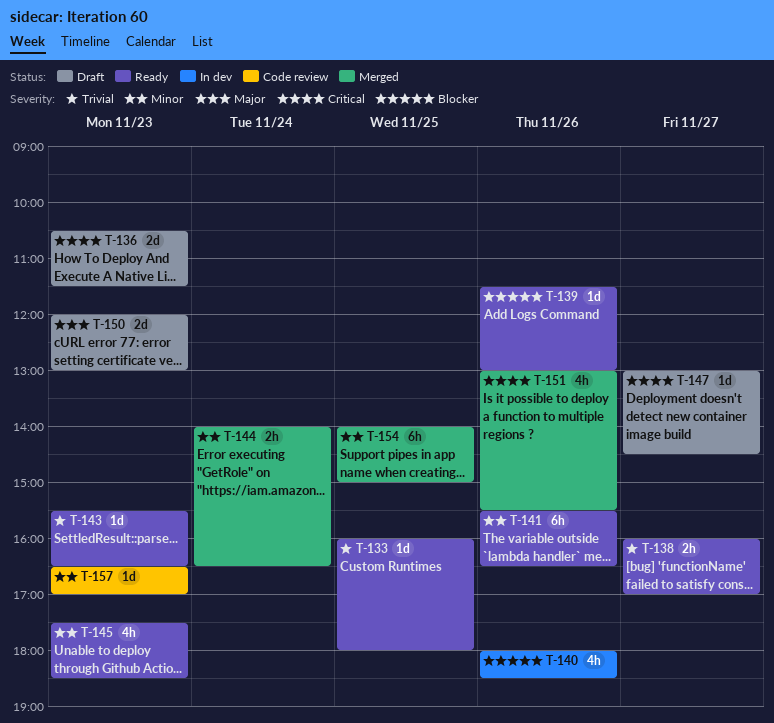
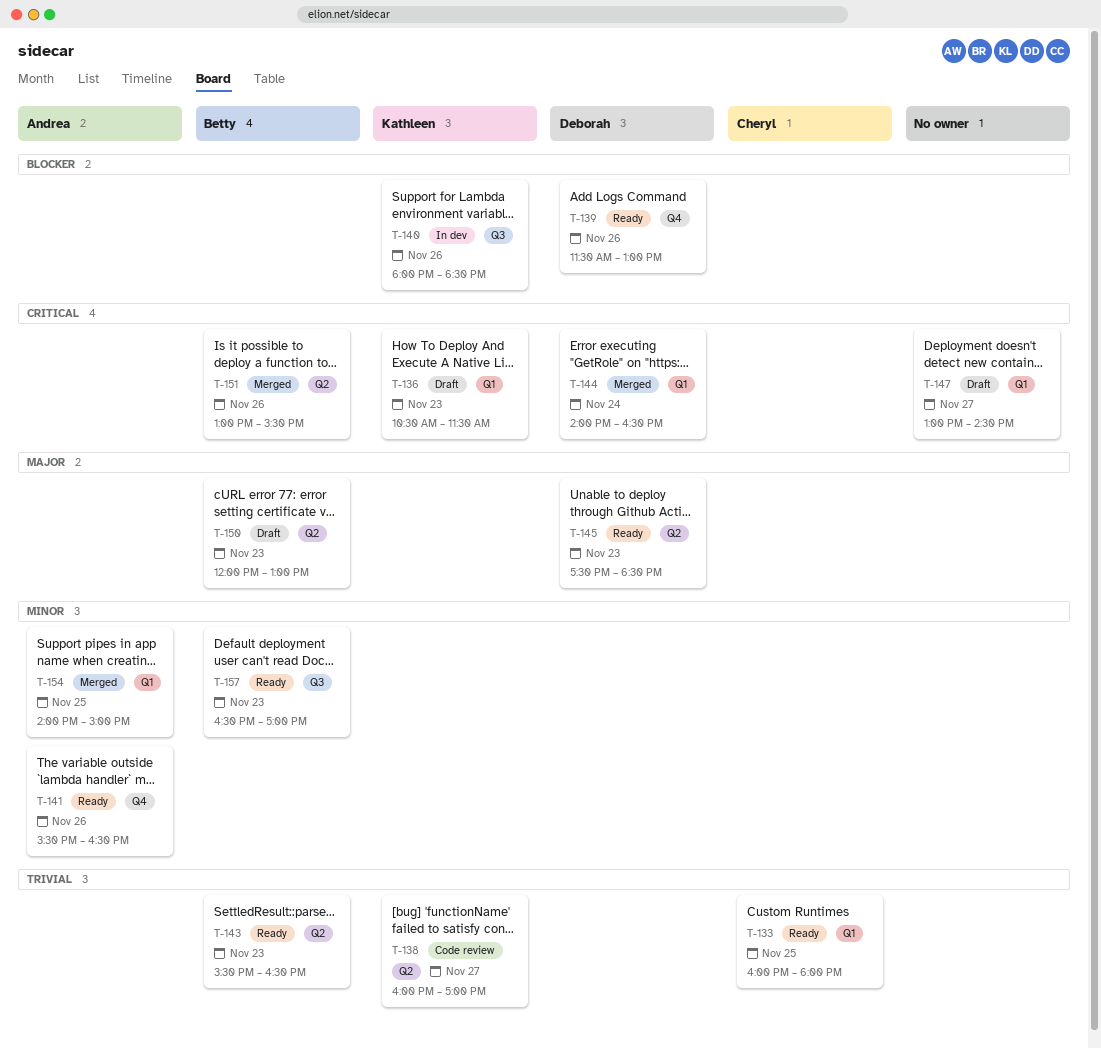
T-138, status: Ready -> Code review
T-144, priority: Minor -> Critical
T-145, priority: Minor -> Major
T-157, status: Code review -> Ready

